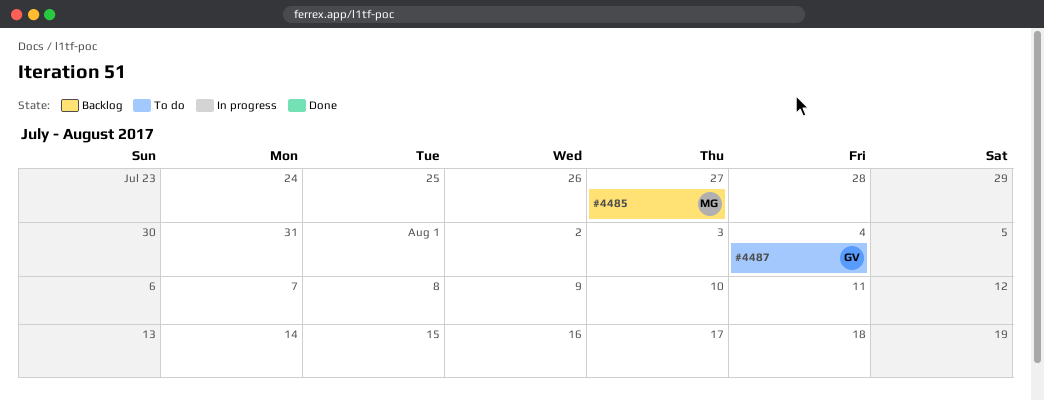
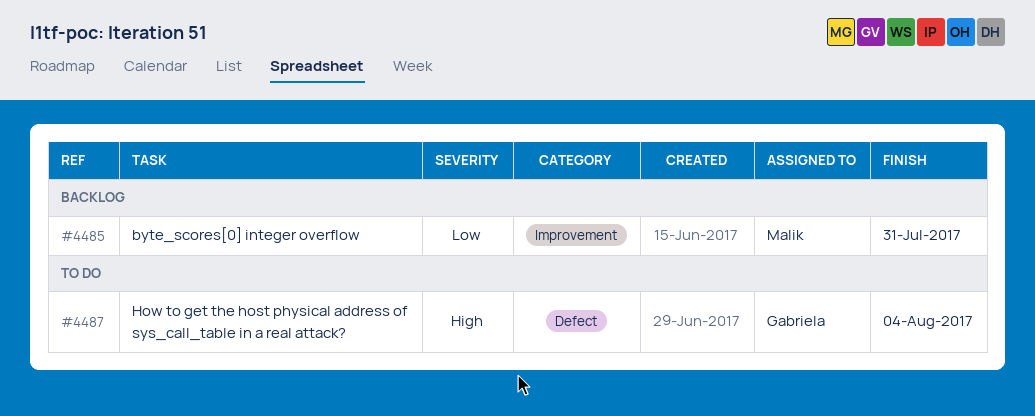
#4485, due: Jul 27 -> Jul 31

